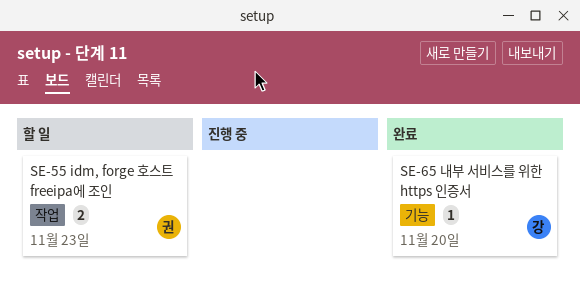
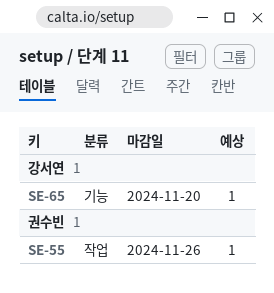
SE-55, estimate: 2 -> 1
SE-55, due: Nov 23 -> Nov 26

